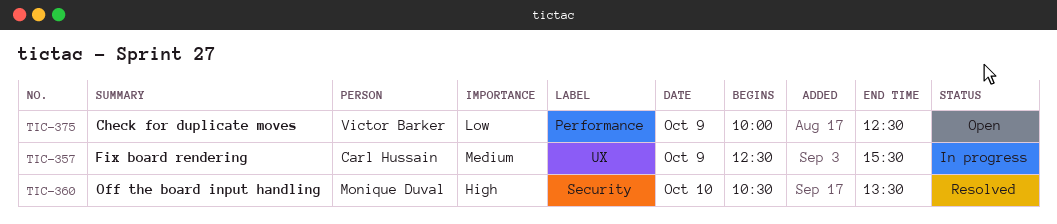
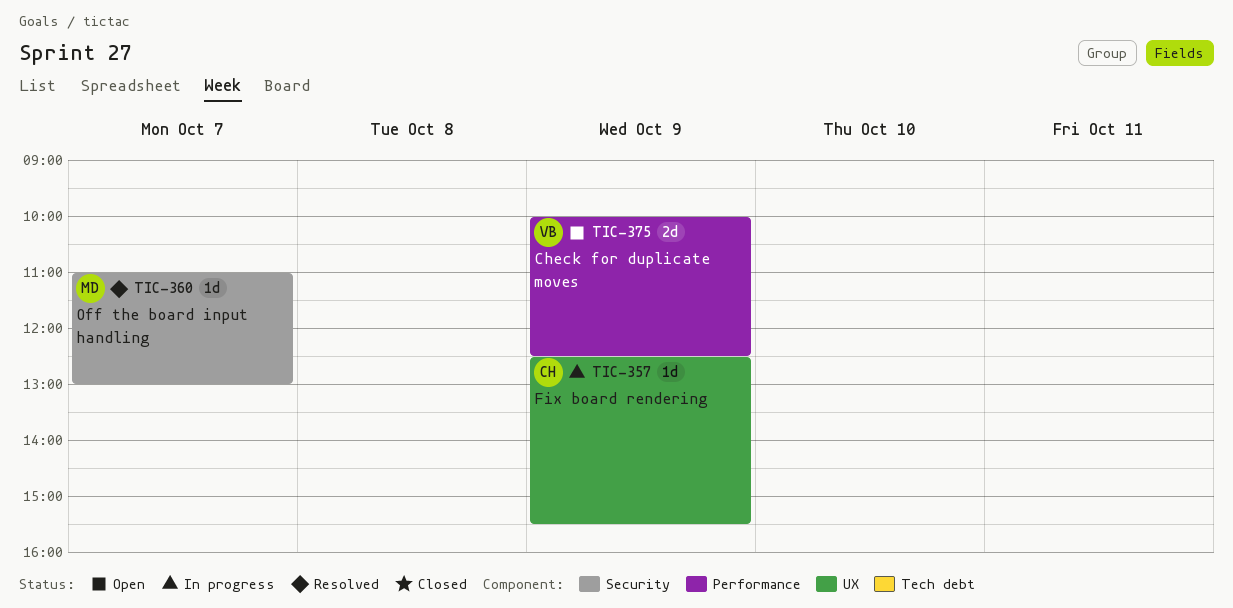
TIC-360, day: Oct 10 -> Oct 7
TIC-360, begins: 10:30 -> 11:00
TIC-360, ends: 13:30 -> 13:00

